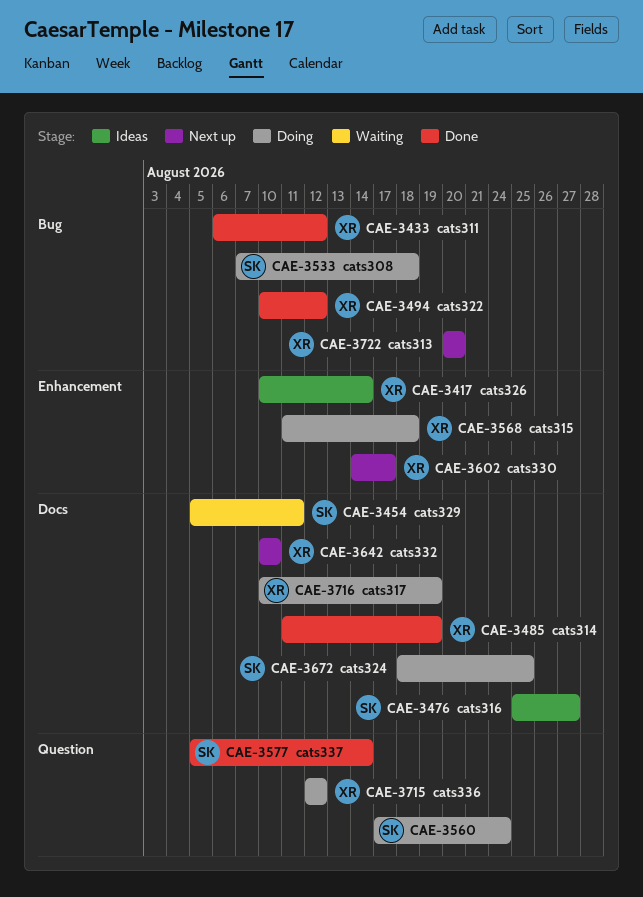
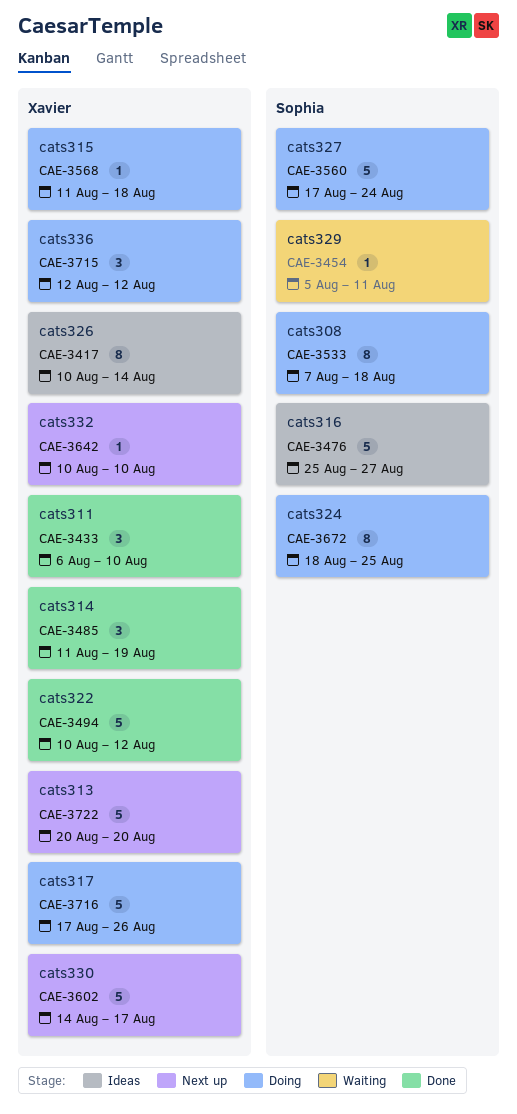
CAE-3433, due: Aug 12 -> Aug 10
CAE-3577: present -> none
CAE-3716, start: Aug 10 -> Aug 17
CAE-3716, due: Aug 19 -> Aug 26

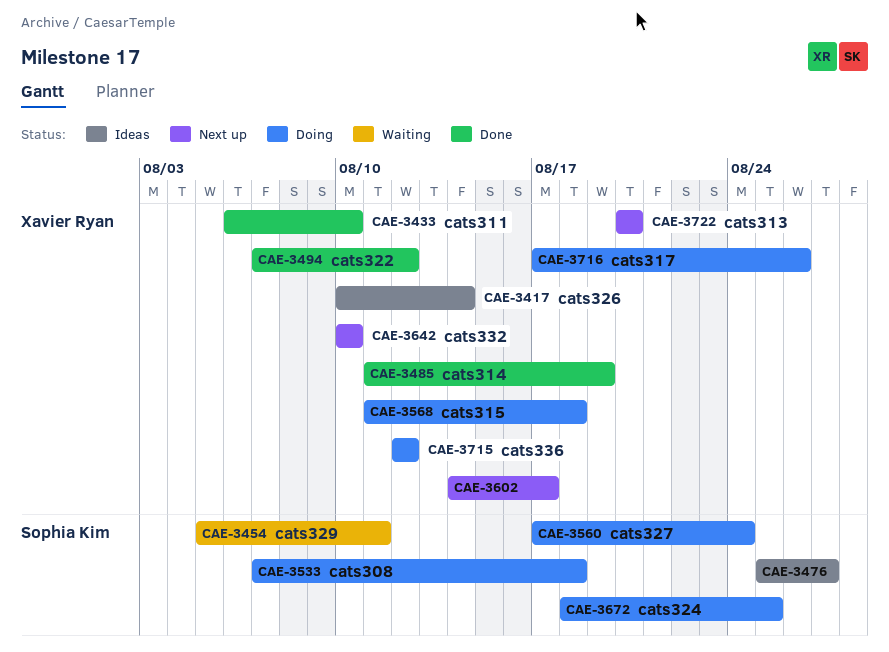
CAE-3494, start: Aug 10 -> Aug 7

